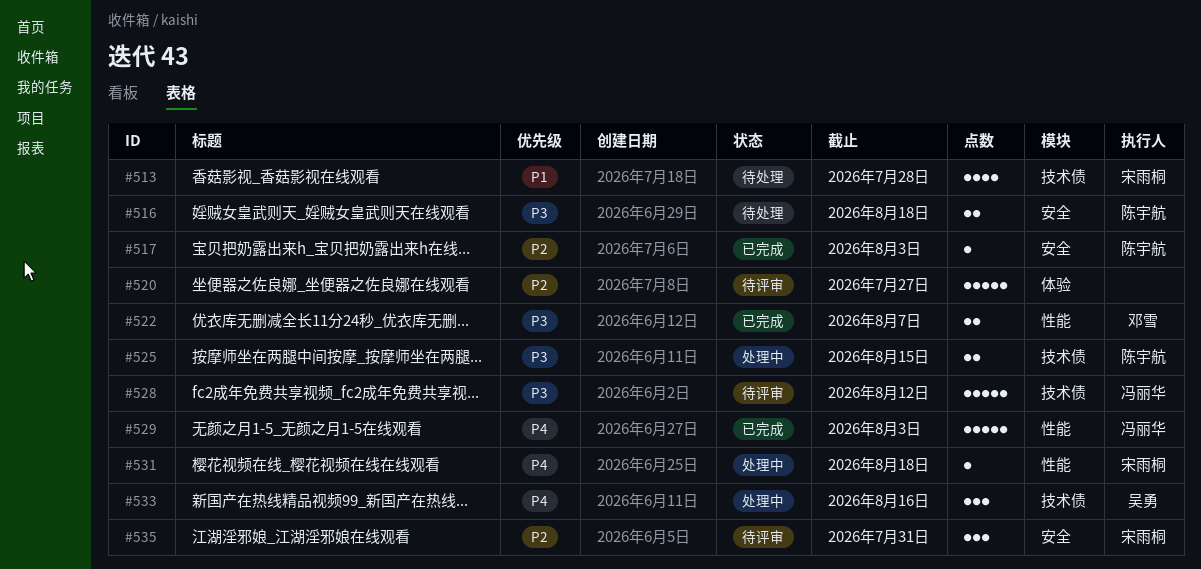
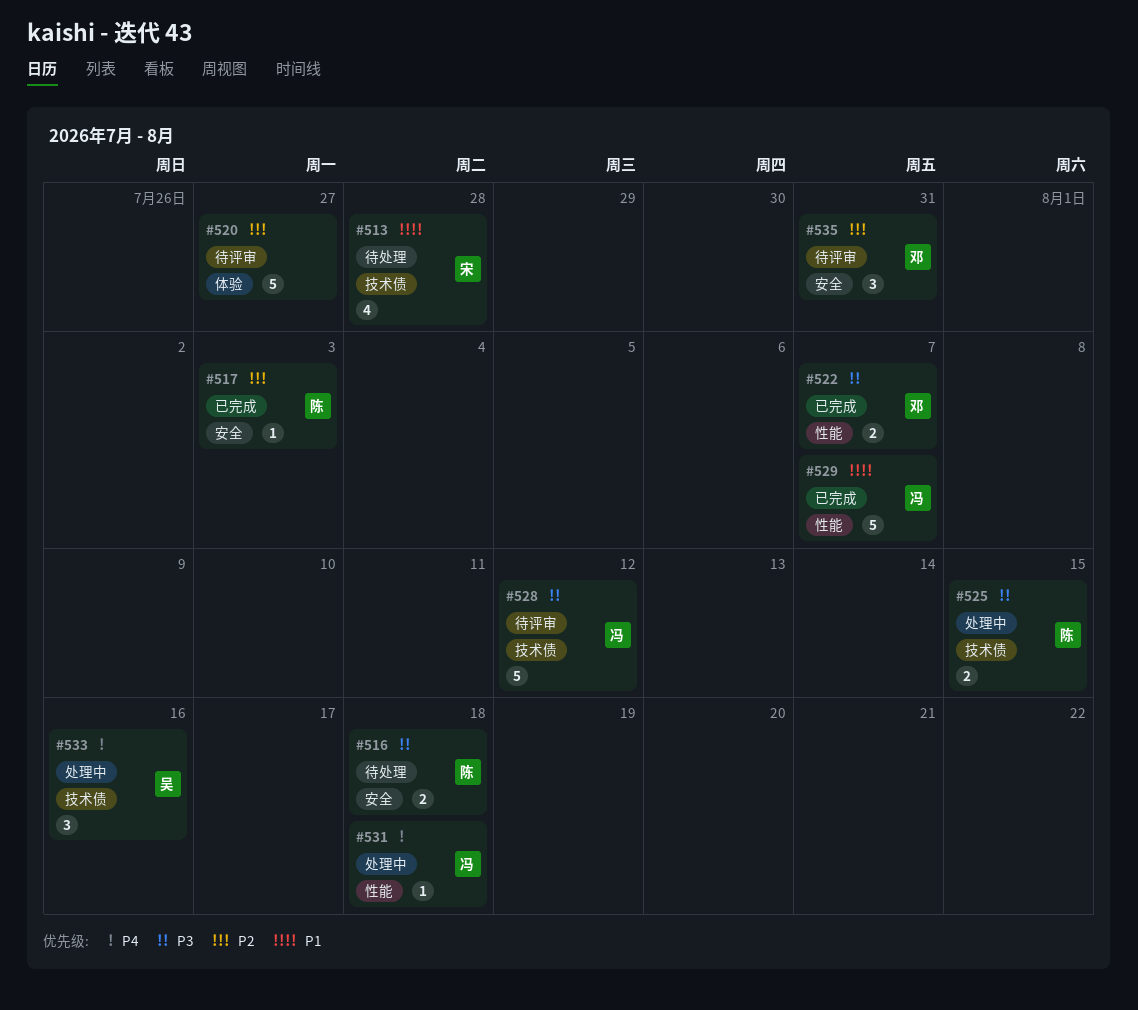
#529, priority: P4 -> P1
#529, due: Aug 3 -> Aug 7
#531, owner: 宋雨桐 -> 冯丽华
#535, owner: 宋雨桐 -> 邓雪

